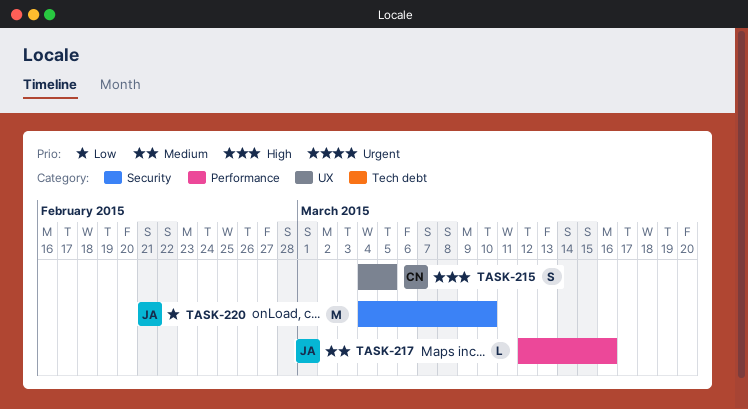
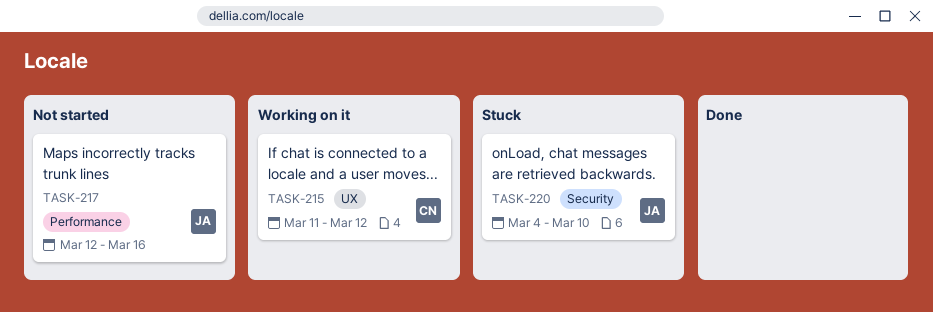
TASK-215, start: Mar 4 -> Mar 11
TASK-215, due: Mar 5 -> Mar 12

